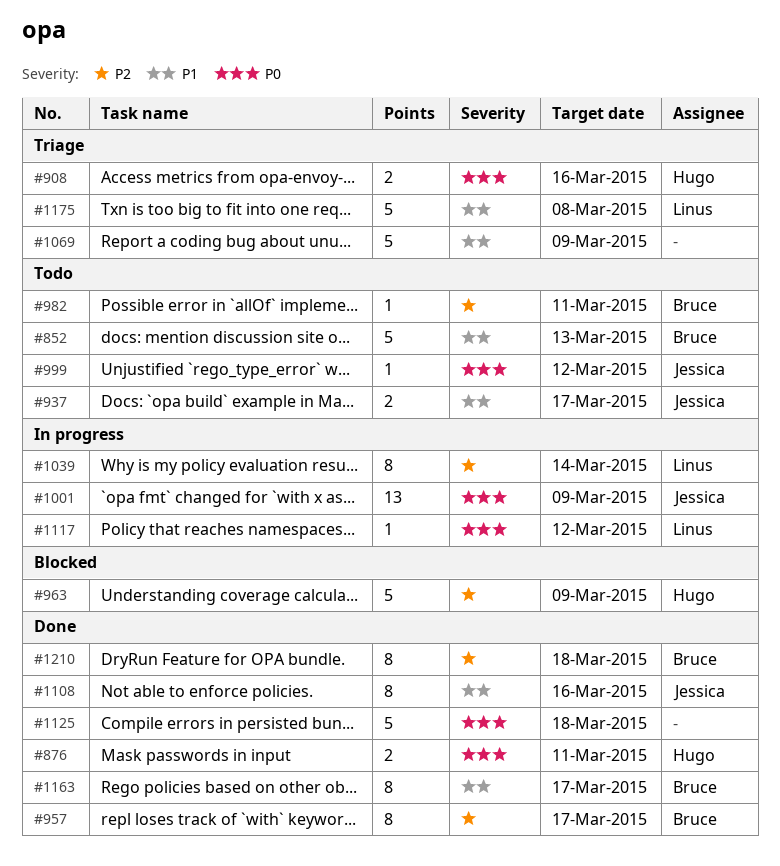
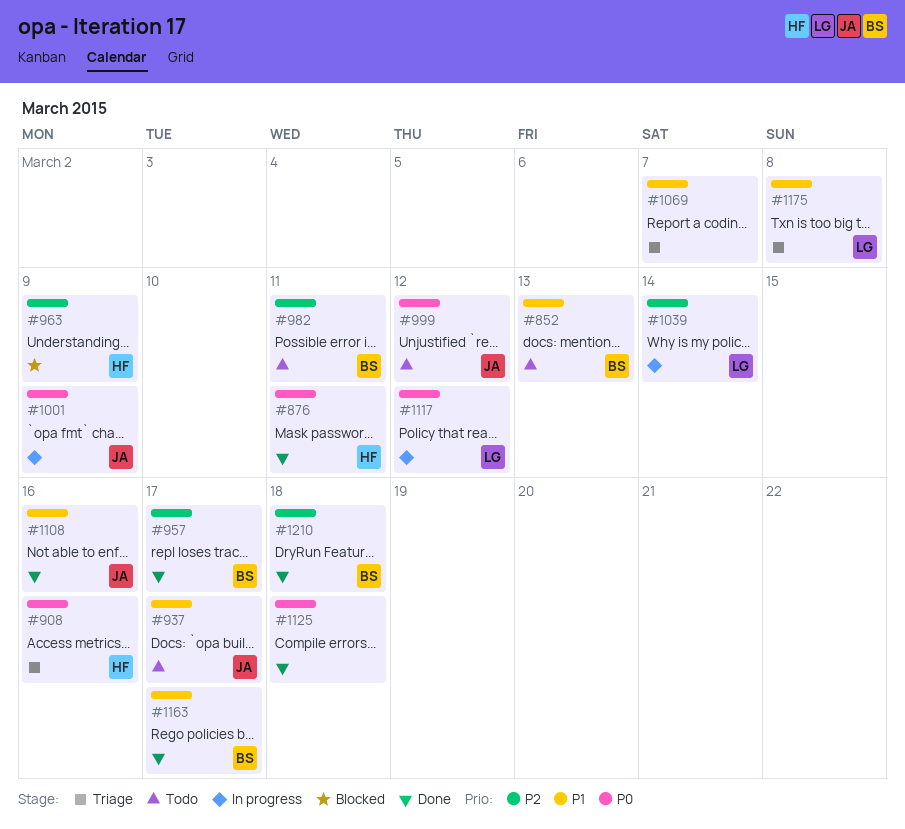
#1069, due: Mar 9 -> Mar 7

